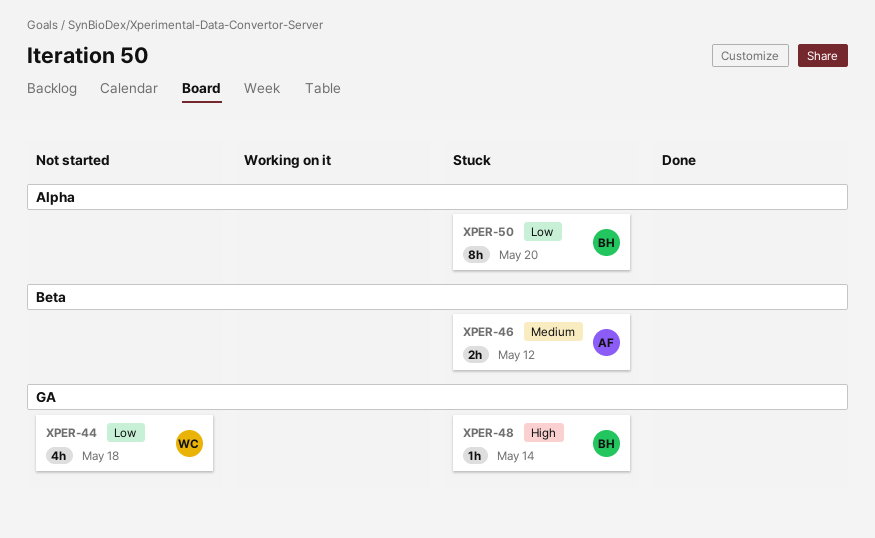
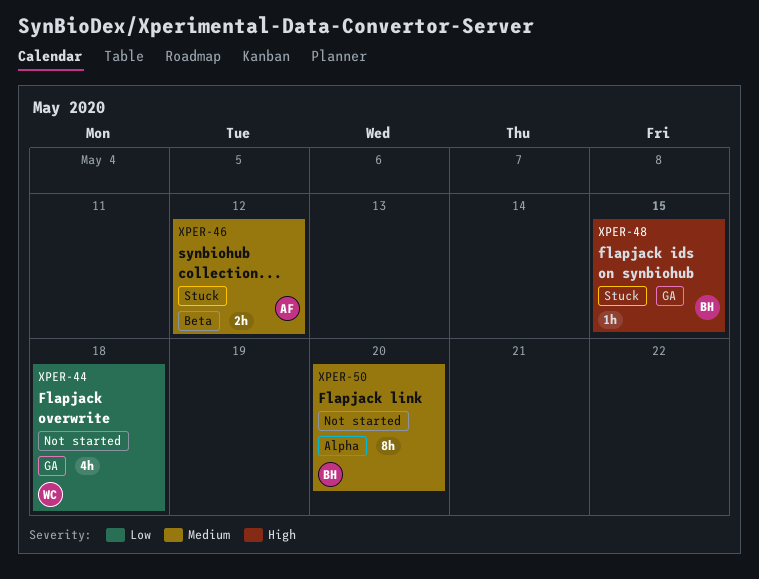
XPER-48, due: May 14 -> May 15
XPER-50, status: Stuck -> Not started
XPER-50, priority: Low -> Medium

